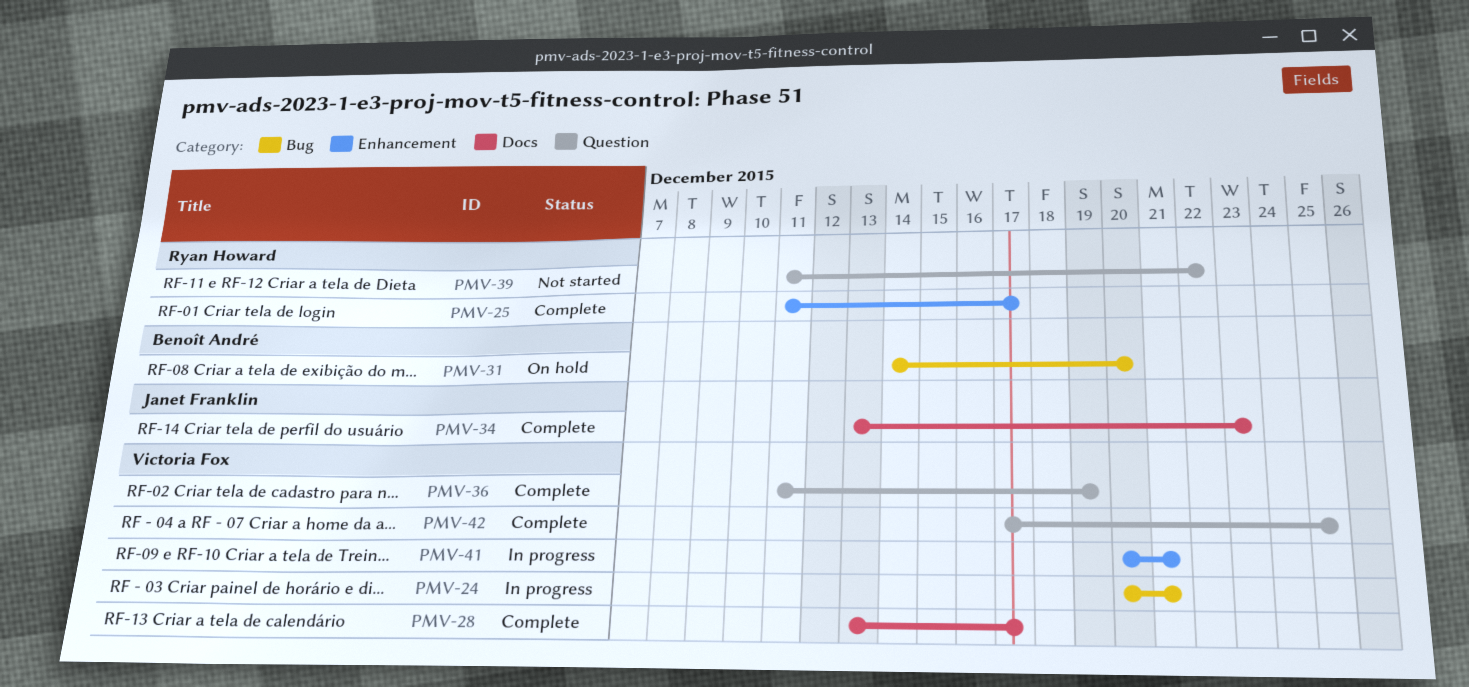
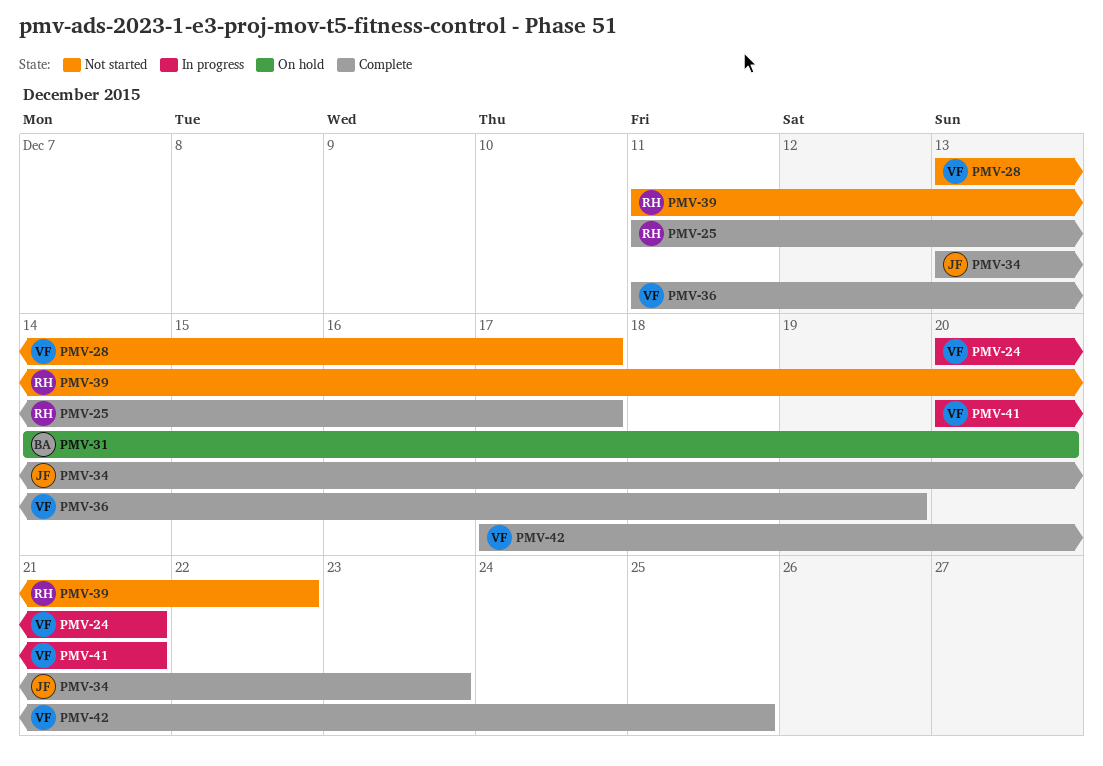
PMV-28, status: Complete -> Not started

